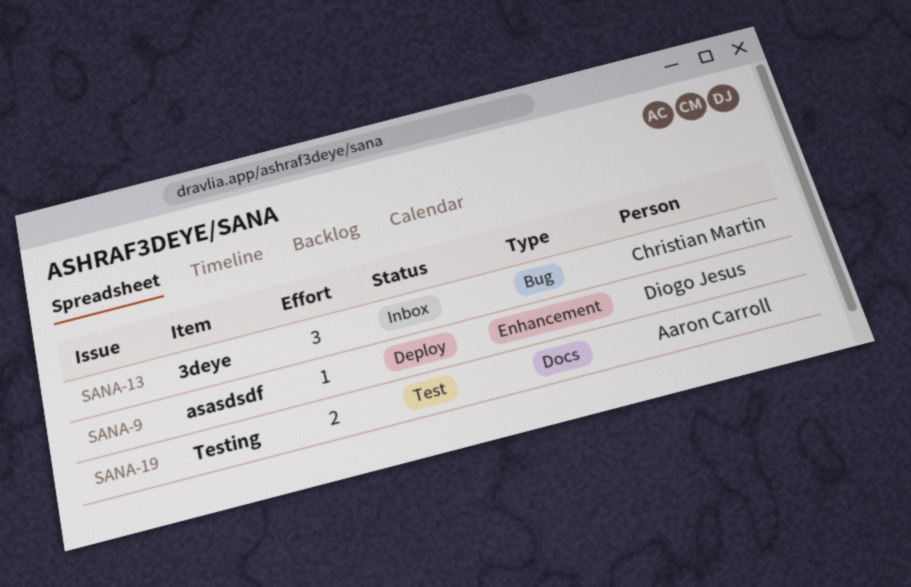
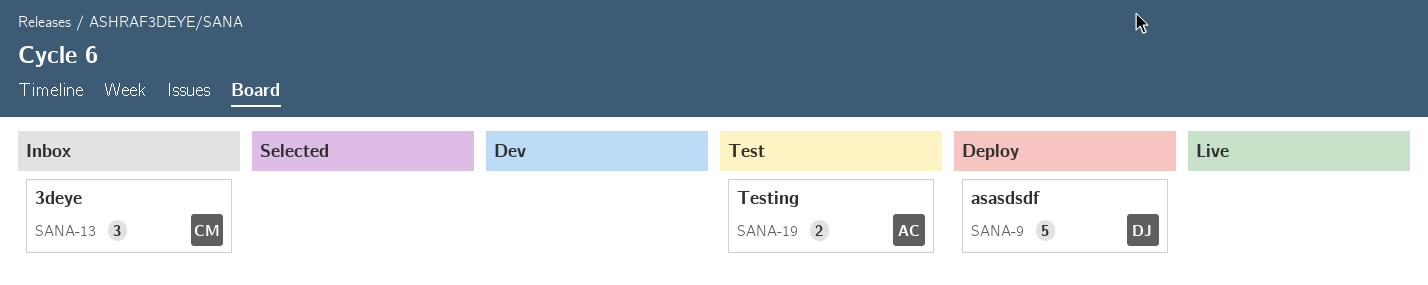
SANA-9, estimate: 1 -> 5

